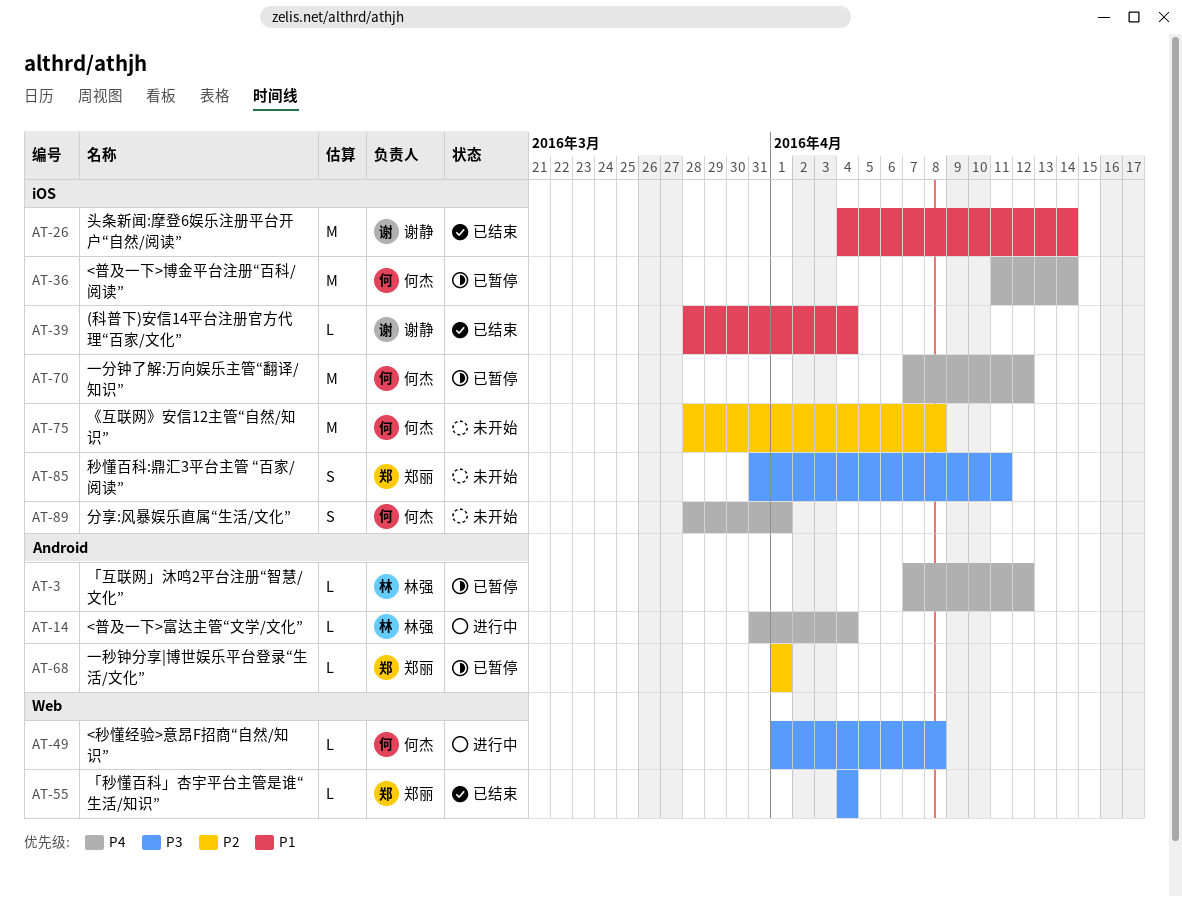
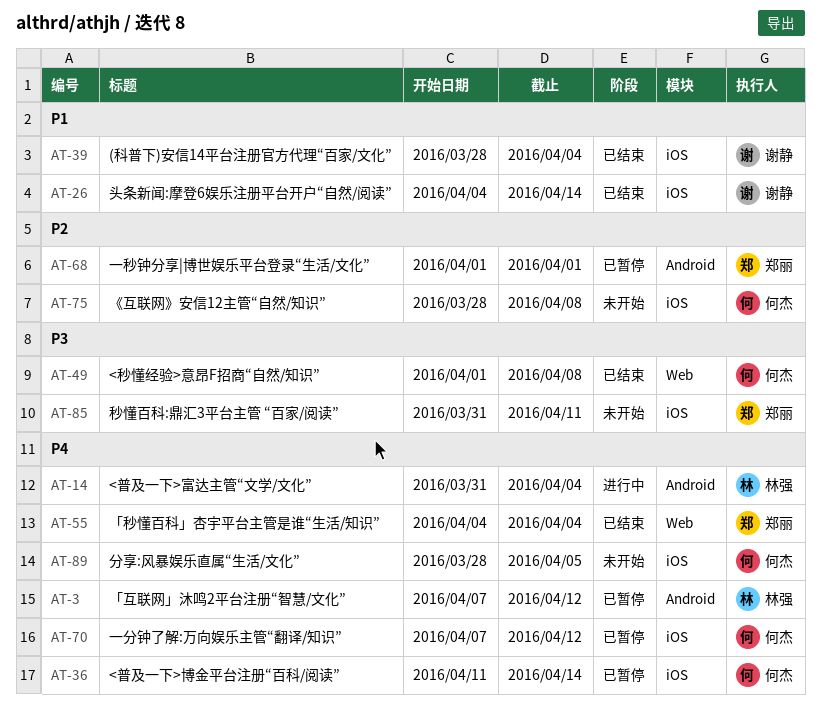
AT-49, status: 进行中 -> 已结束
AT-55, priority: P3 -> P4
AT-89, due: Apr 1 -> Apr 5

